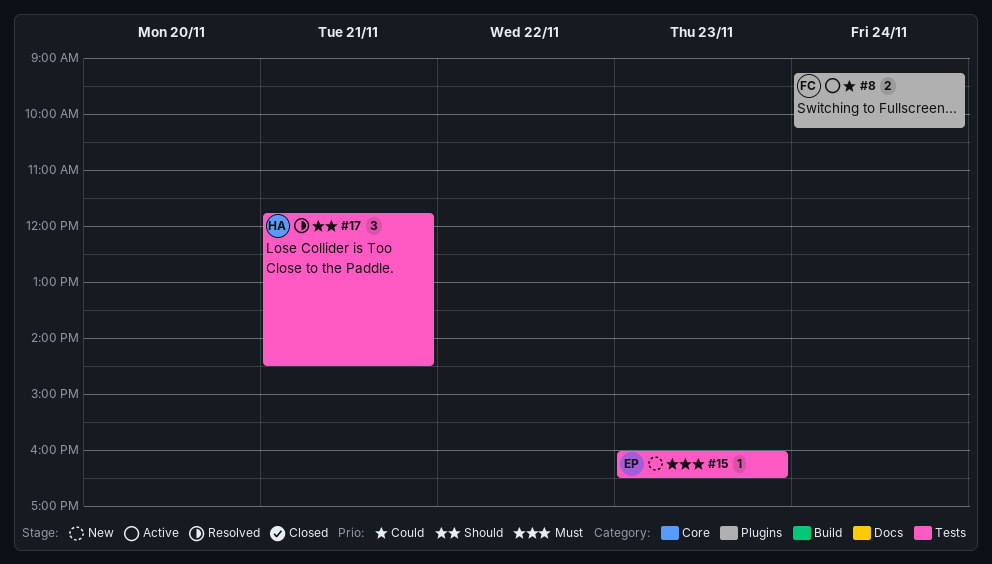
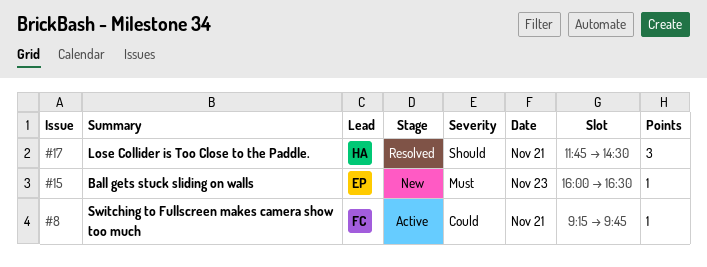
#8, estimate: 2 -> 1
#8, day: Nov 24 -> Nov 21
#8, ends: 10:15 -> 09:45

